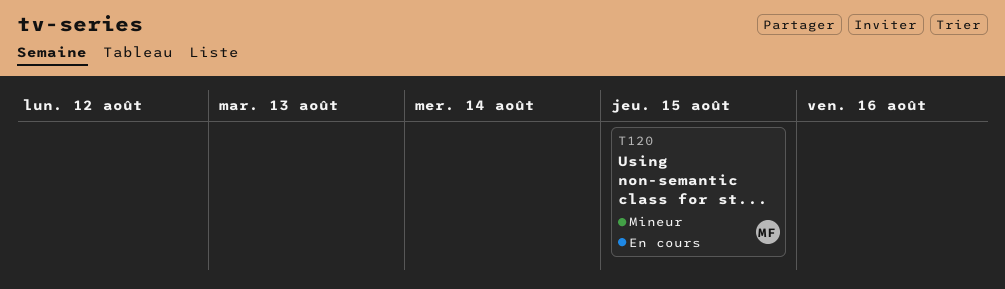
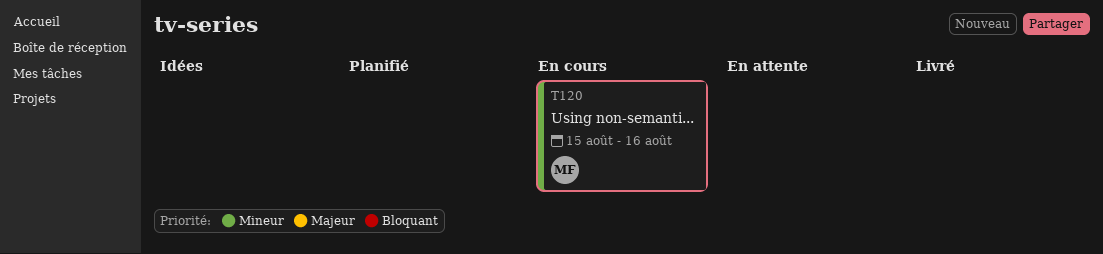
T120, due: Aug 15 -> Aug 16

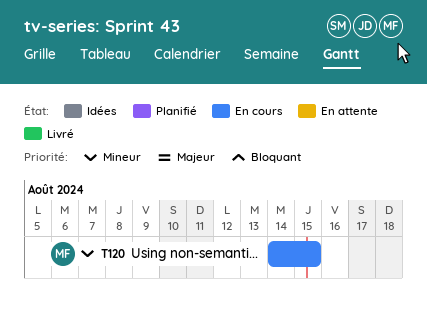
T120, start: Aug 15 -> Aug 14
T120, due: Aug 16 -> Aug 15

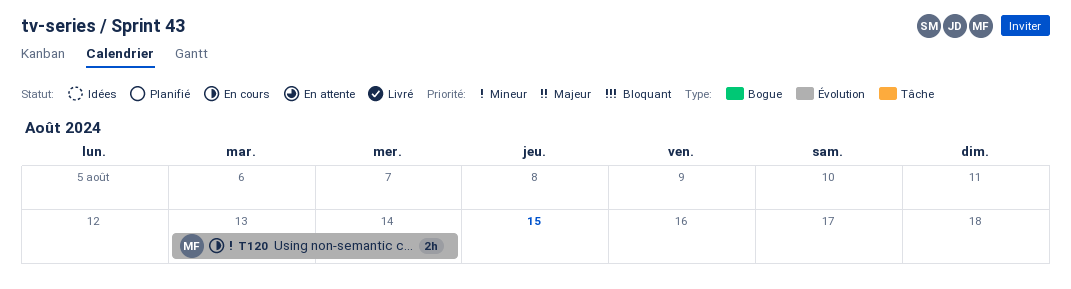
T120, start: Aug 14 -> Aug 13
T120, due: Aug 15 -> Aug 14

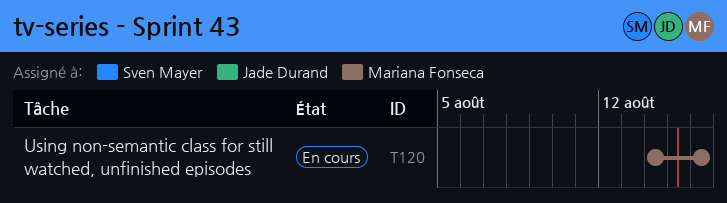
T120, start: Aug 13 -> Aug 14
T120, due: Aug 14 -> Aug 16

